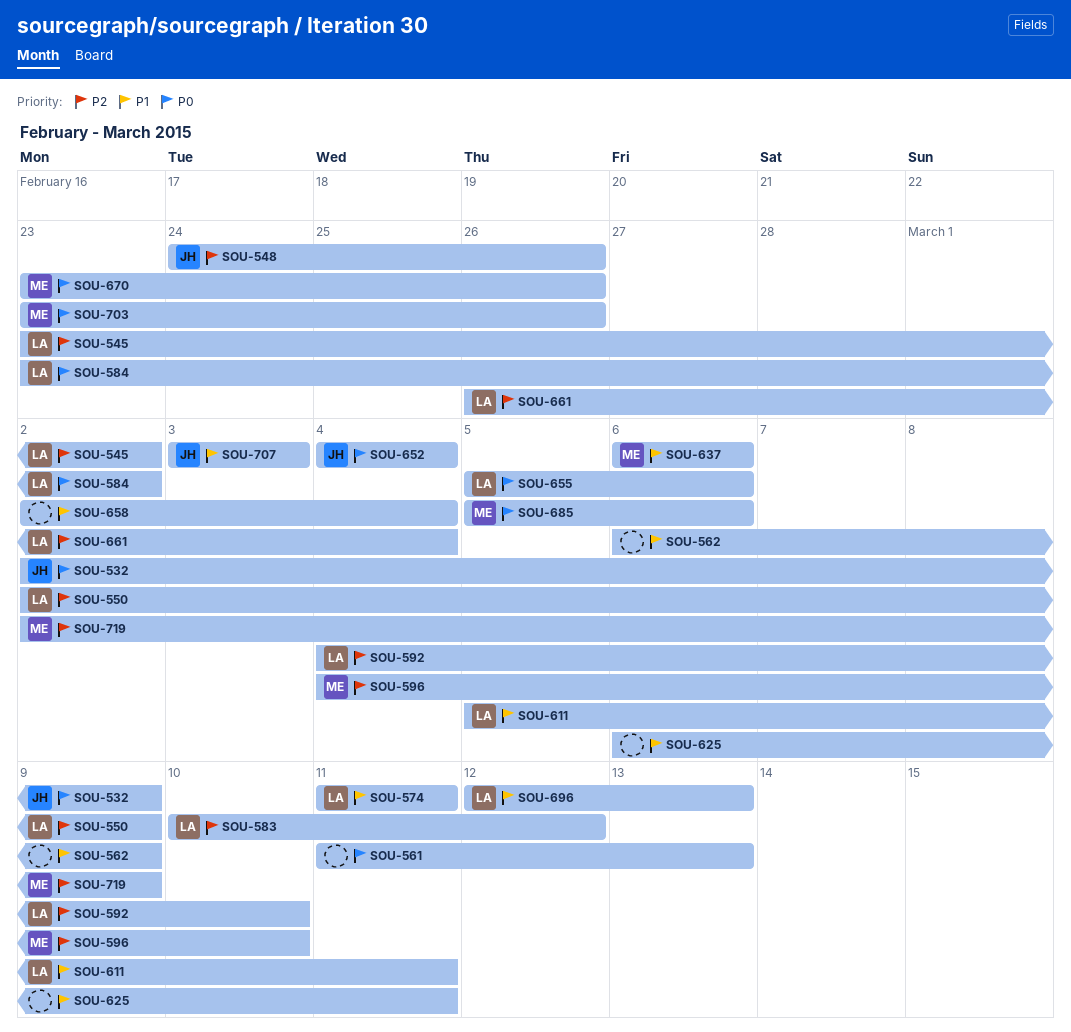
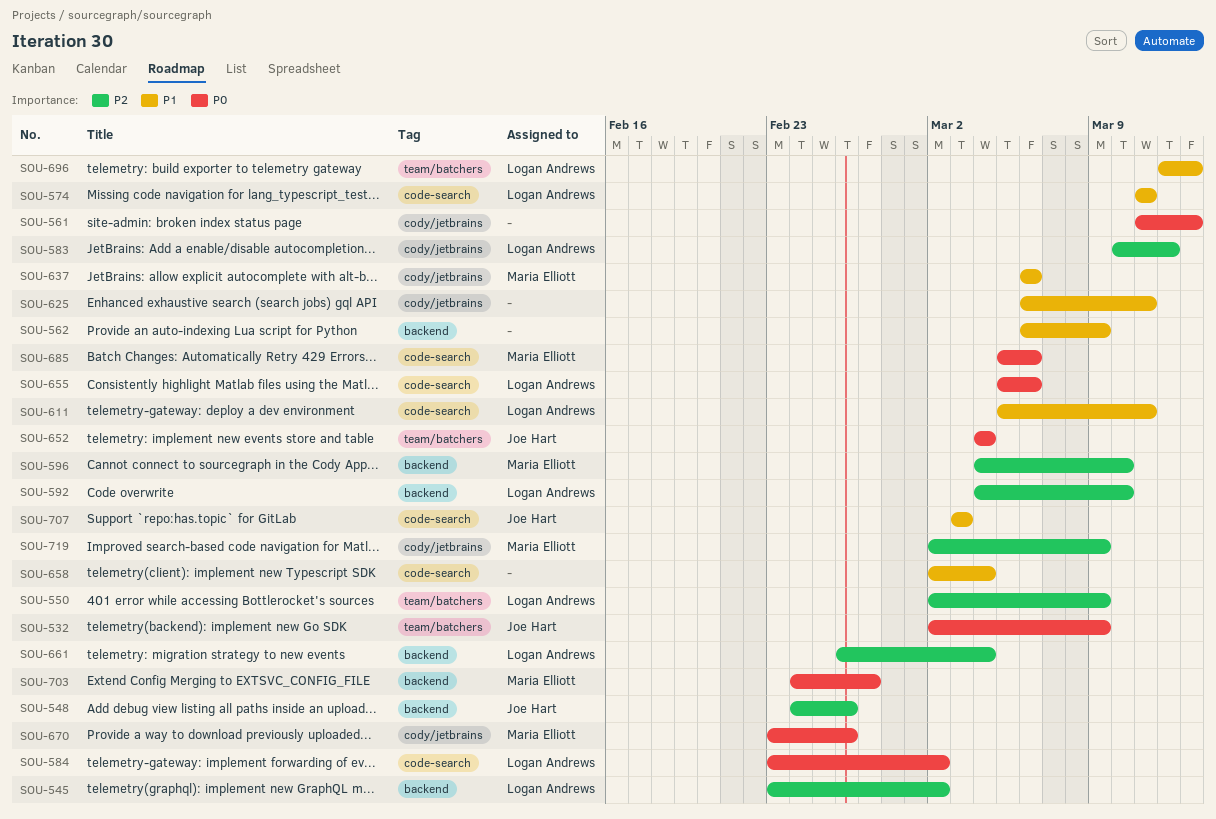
SOU-703, start: Feb 23 -> Feb 24
SOU-703, due: Feb 26 -> Feb 27

